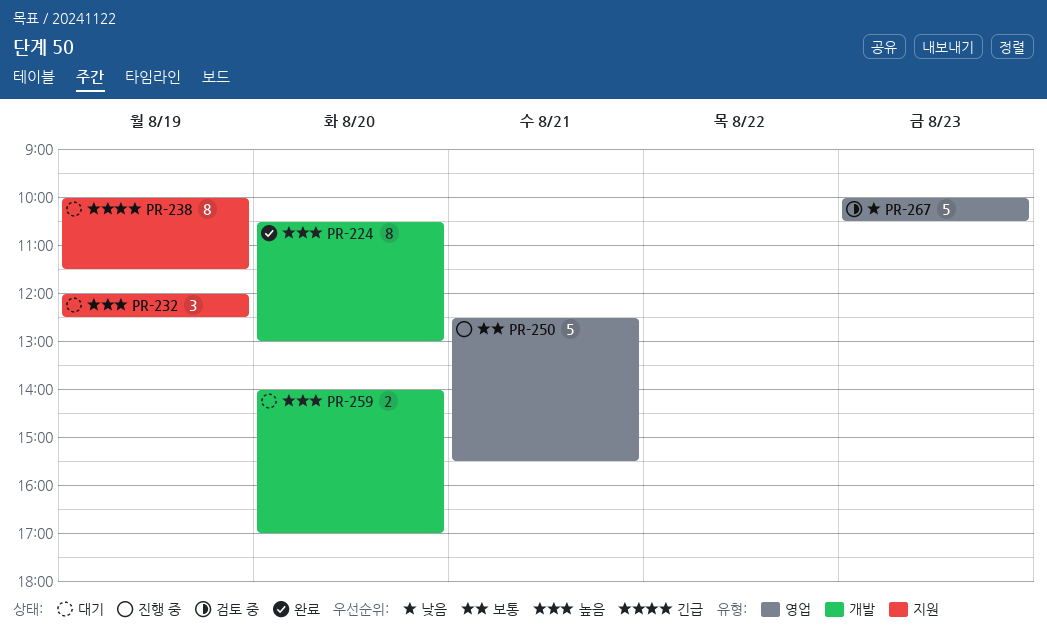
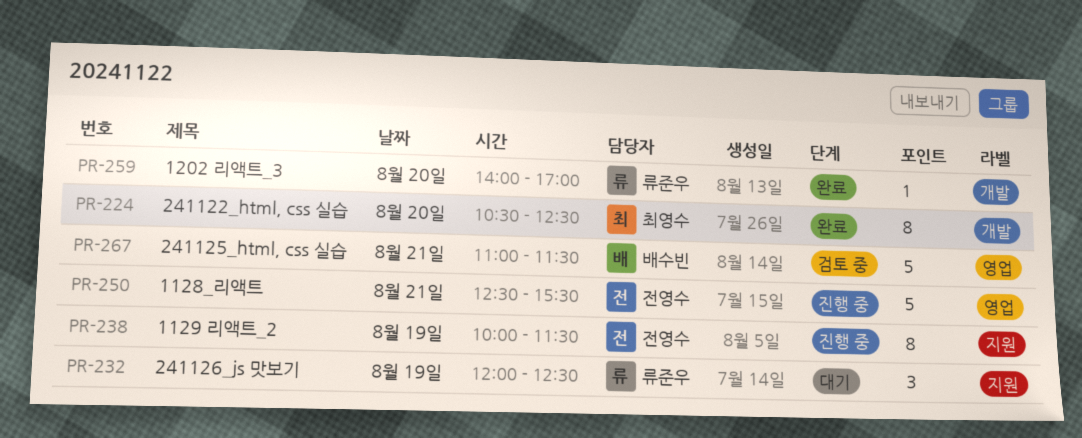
PR-224, ends: 13:00 -> 12:30
PR-238, status: 대기 -> 진행 중
PR-259, status: 대기 -> 완료
PR-259, estimate: 2 -> 1
PR-267, day: Aug 23 -> Aug 21
PR-267, begins: 10:00 -> 11:00
PR-267, ends: 10:30 -> 11:30

